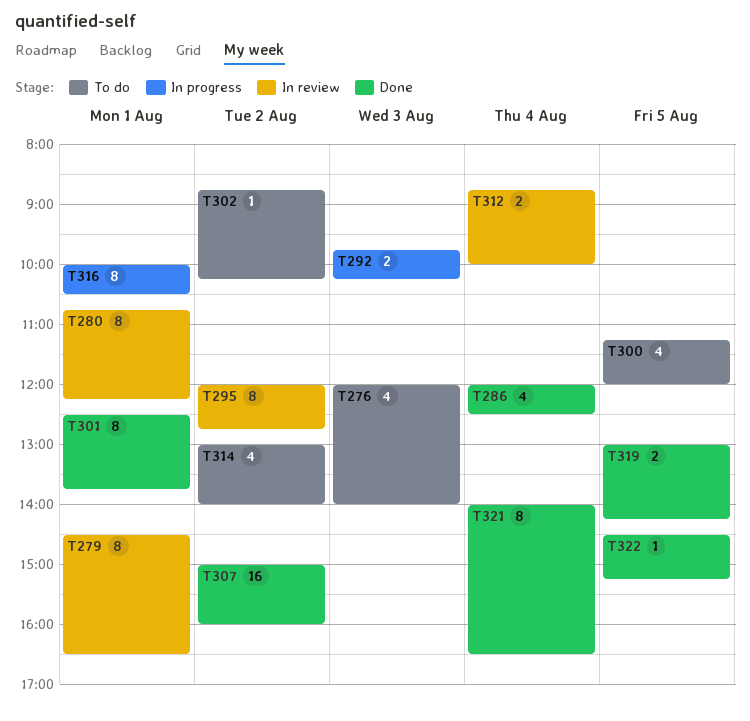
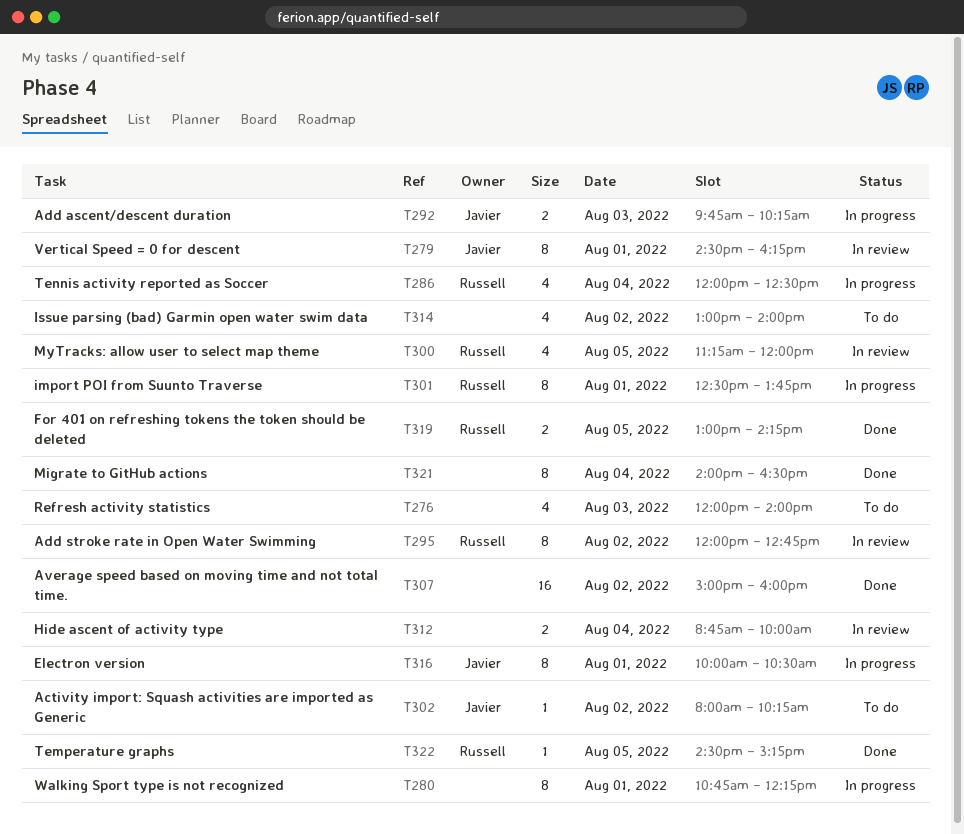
T279, ends: 16:30 -> 16:15
T280, status: In review -> In progress
T286, status: Done -> In progress
T300, status: To do -> In review
T301, status: Done -> In progress
T302, begins: 08:45 -> 08:00

